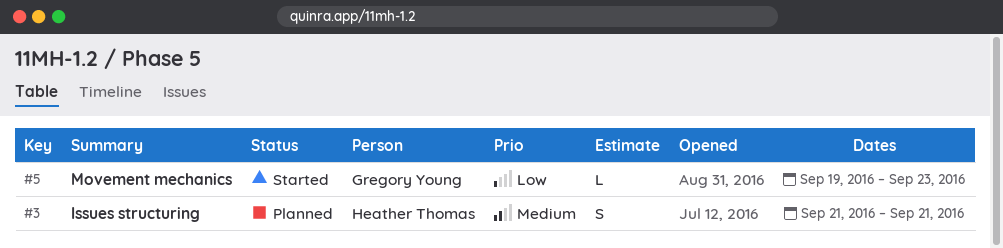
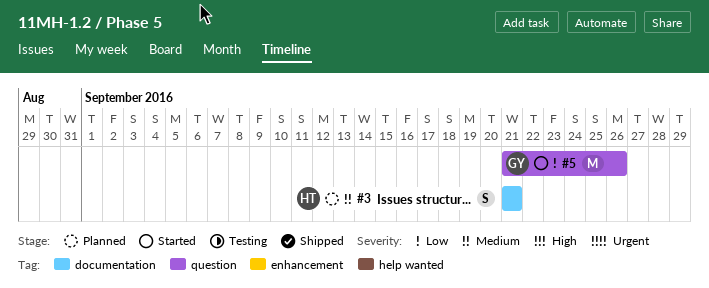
#5, estimate: L -> M
#5, start: Sep 19 -> Sep 21
#5, due: Sep 23 -> Sep 26

